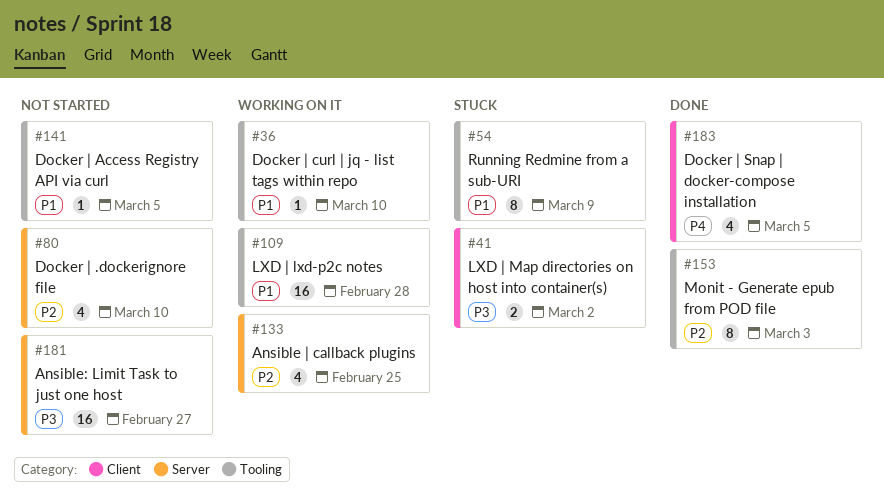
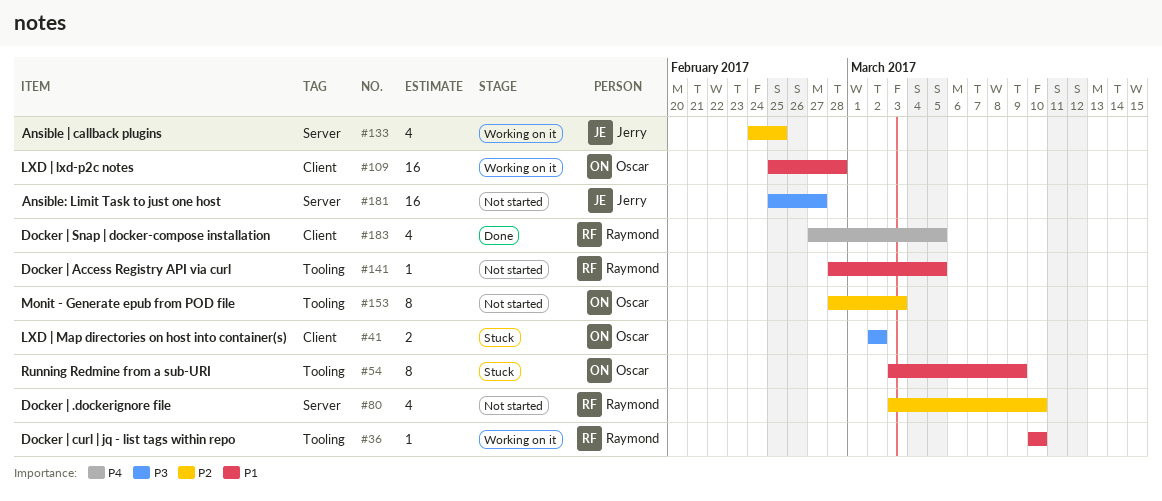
#109, label: Tooling -> Client
#153, status: Done -> Not started

